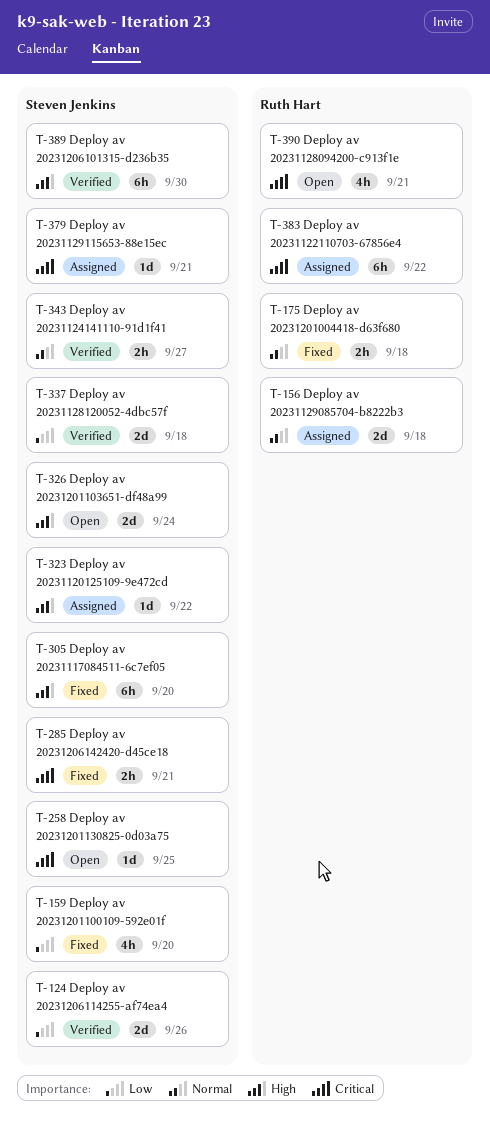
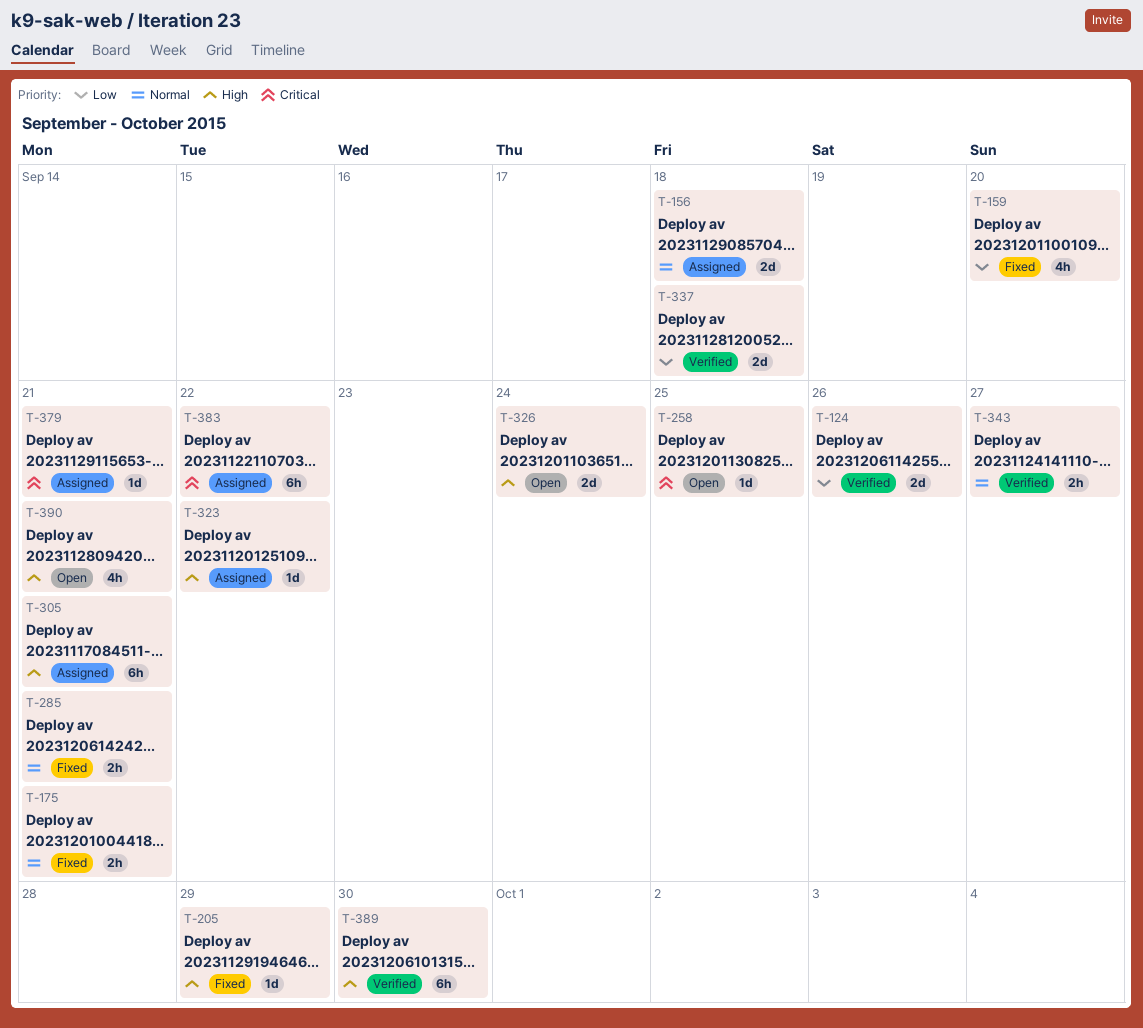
T-175, due: Sep 18 -> Sep 21
T-205: none -> present
T-285, priority: Critical -> Normal
T-305, status: Fixed -> Assigned
T-305, due: Sep 20 -> Sep 21
T-390, priority: Critical -> High

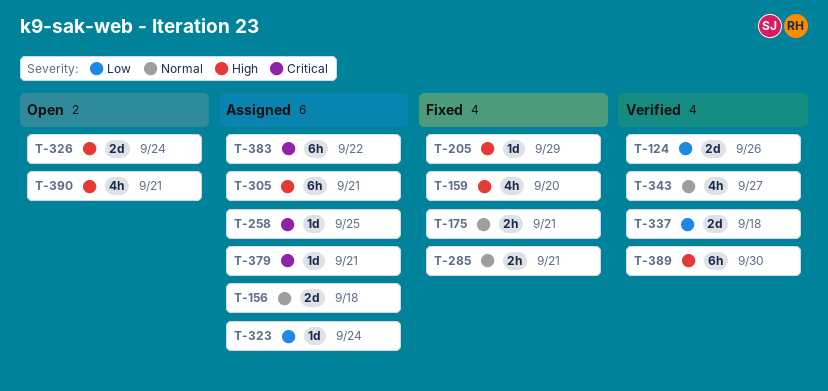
T-159, priority: Low -> High
T-258, status: Open -> Assigned
T-323, priority: High -> Low
T-323, due: Sep 22 -> Sep 24
T-343, estimate: 2h -> 4h

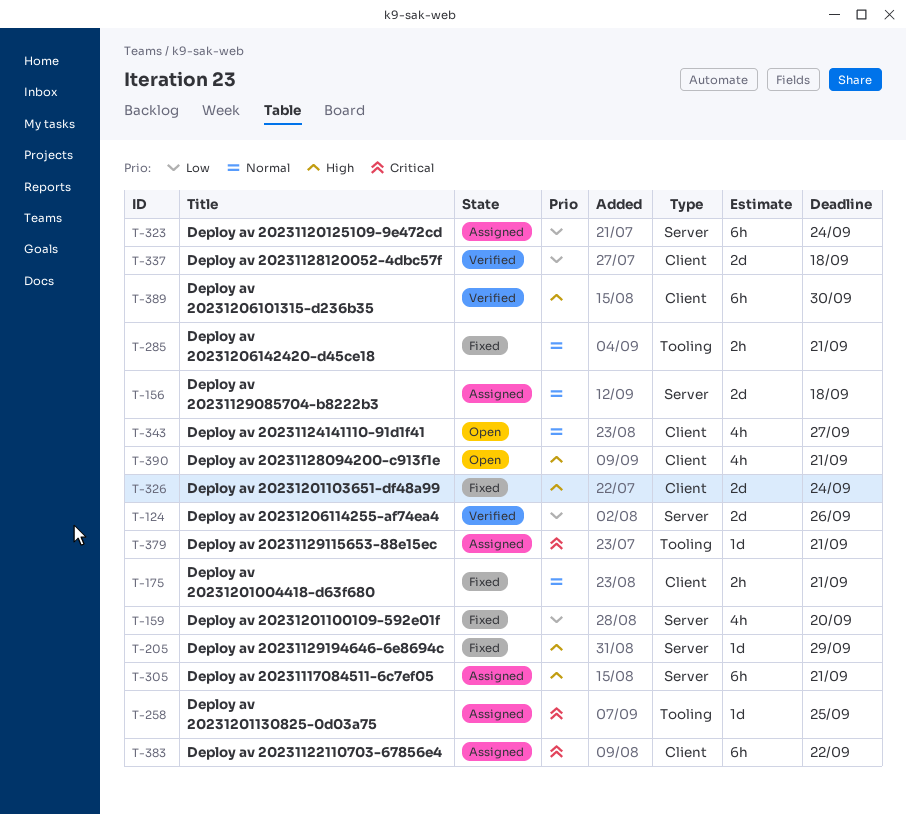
T-159, priority: High -> Low
T-323, estimate: 1d -> 6h
T-326, status: Open -> Fixed
T-343, status: Verified -> Open

